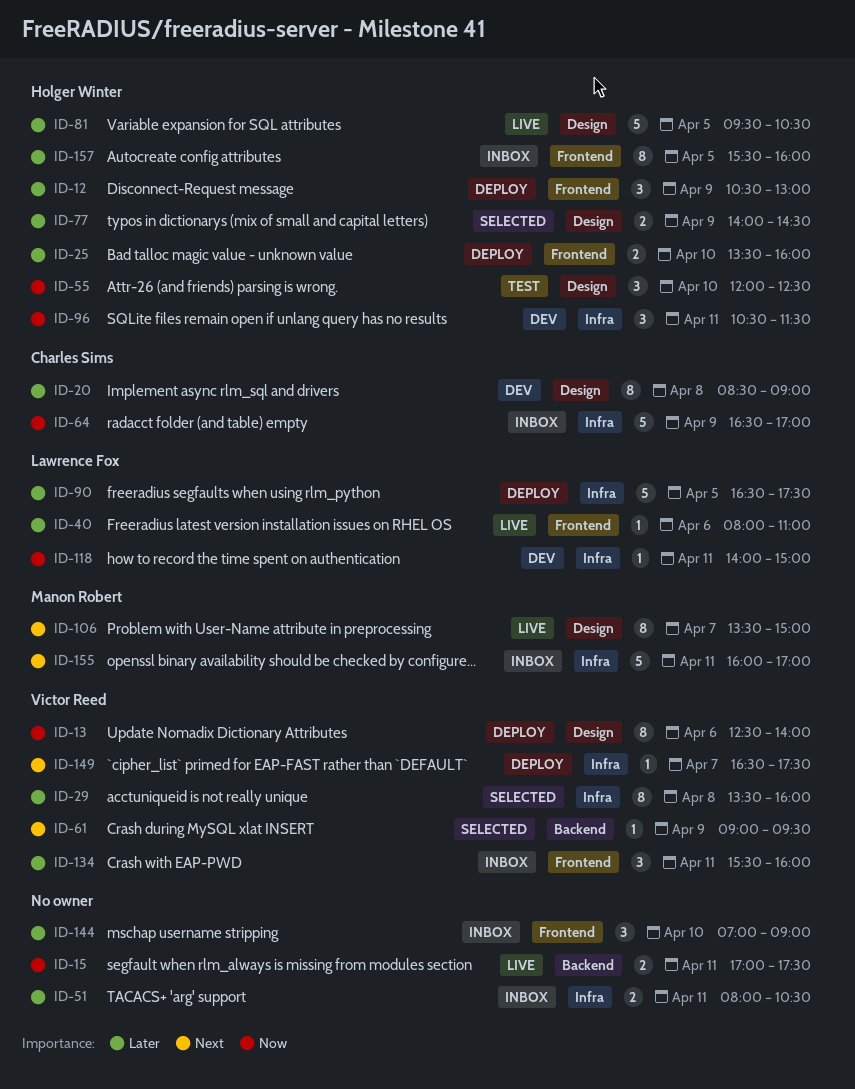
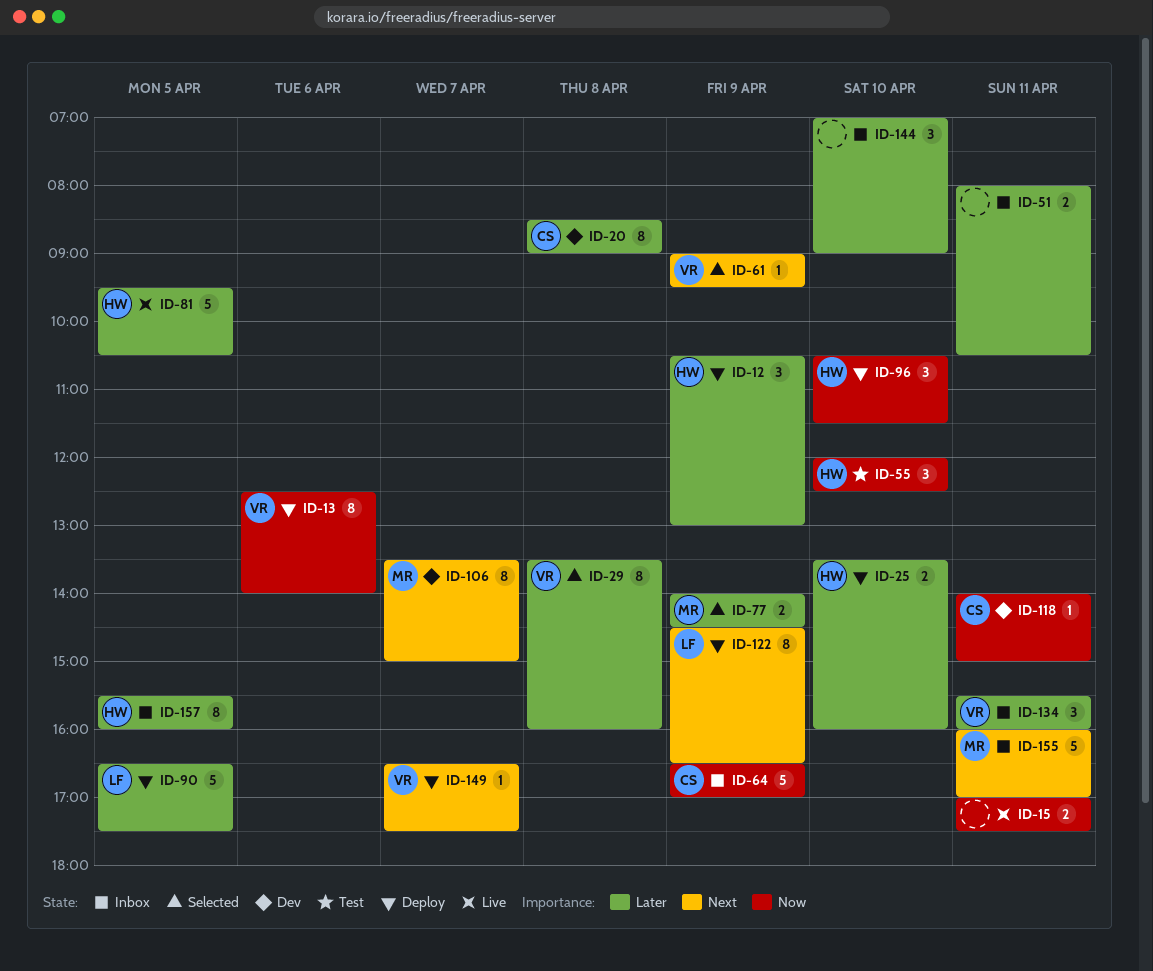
ID-40: present -> none
ID-77, owner: Holger Winter -> Manon Robert
ID-96, status: Dev -> Deploy
ID-96, day: Apr 11 -> Apr 10
ID-106, status: Live -> Dev
ID-118, owner: Lawrence Fox -> Charles Sims
ID-122: none -> present

